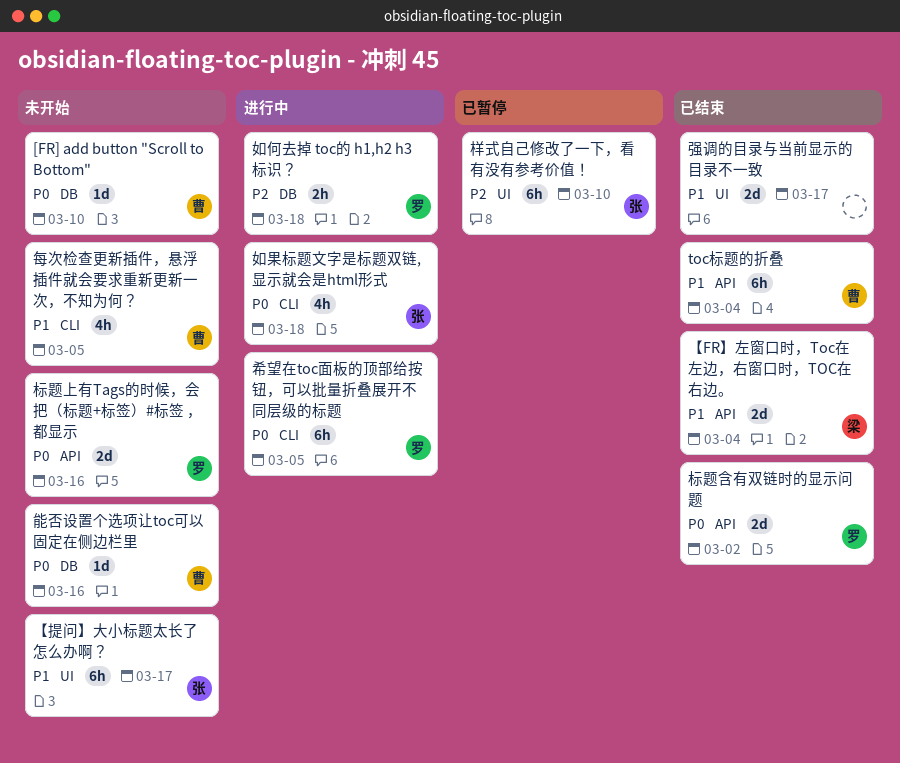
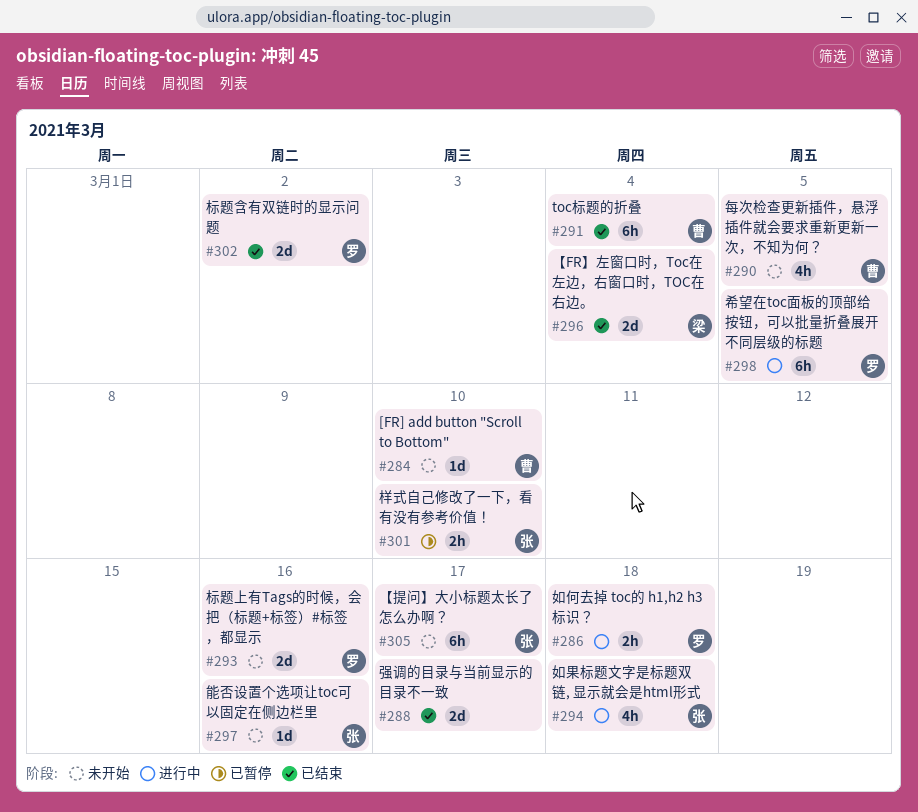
样式自己修改了一下，看有没有参考价值！, estimate: 6h -> 2h
能否设置个选项让toc可以固定在侧边栏里, owner: 曹 -> 张

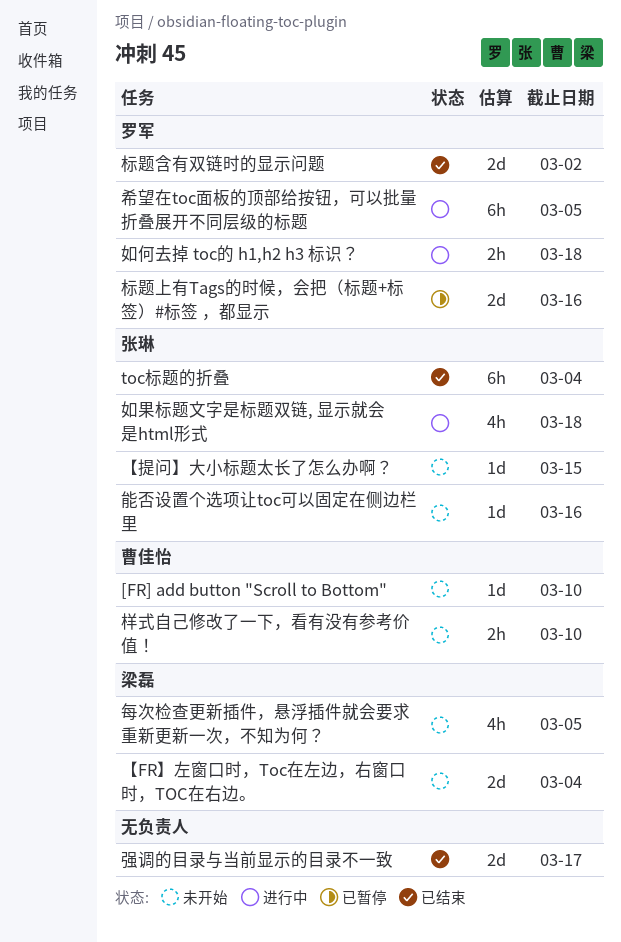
toc标题的折叠, owner: 曹佳怡 -> 张琳
【FR】左窗口时，Toc在左边，右窗口时，TOC在右边。, status: 已结束 -> 未开始
【提问】大小标题太长了怎么办啊？, estimate: 6h -> 1d
【提问】大小标题太长了怎么办啊？, due: Mar 17 -> Mar 15
标题上有Tags的时候，会把（标题+标签）#标签 ，都显示, status: 未开始 -> 已暂停
样式自己修改了一下，看有没有参考价值！, status: 已暂停 -> 未开始
样式自己修改了一下，看有没有参考价值！, owner: 张琳 -> 曹佳怡
每次检查更新插件，悬浮插件就会要求重新更新一次，不知为何？, owner: 曹佳怡 -> 梁磊

